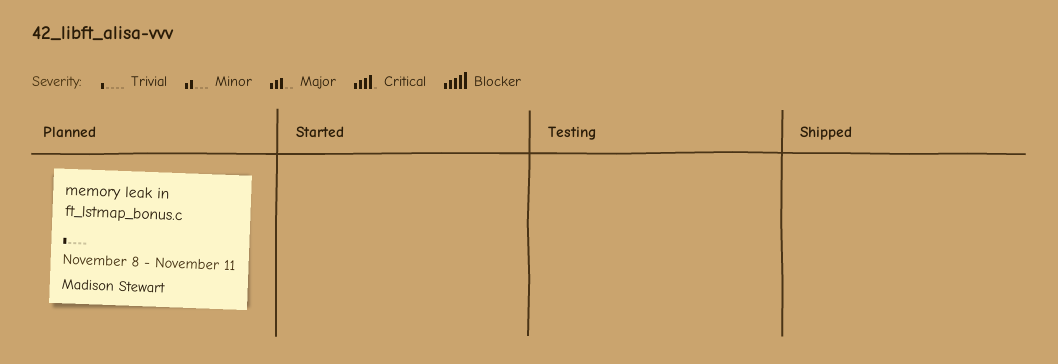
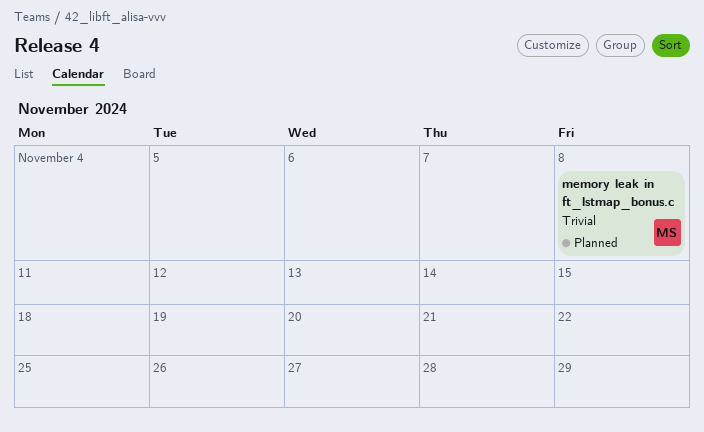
memory leak in ft_lstmap_bonus.c, due: Nov 11 -> Nov 8

